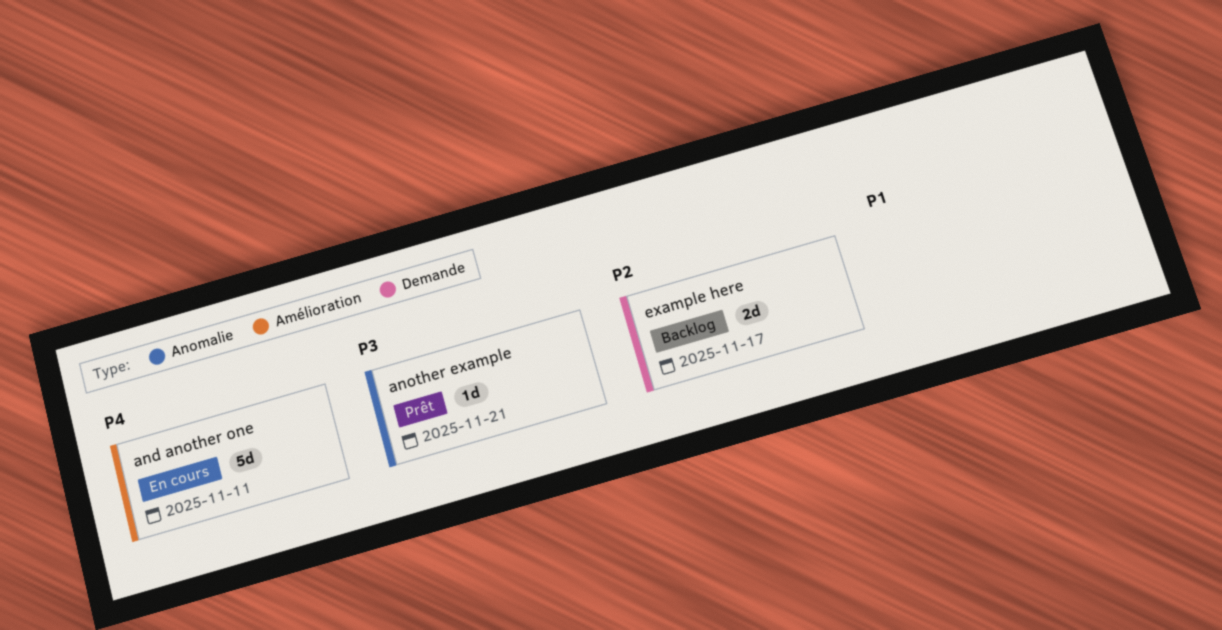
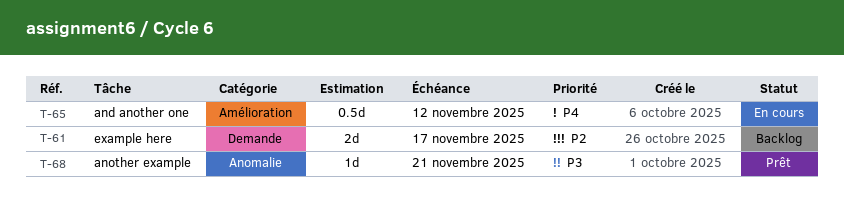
and another one, estimate: 5d -> 0.5d
and another one, due: Nov 11 -> Nov 12

